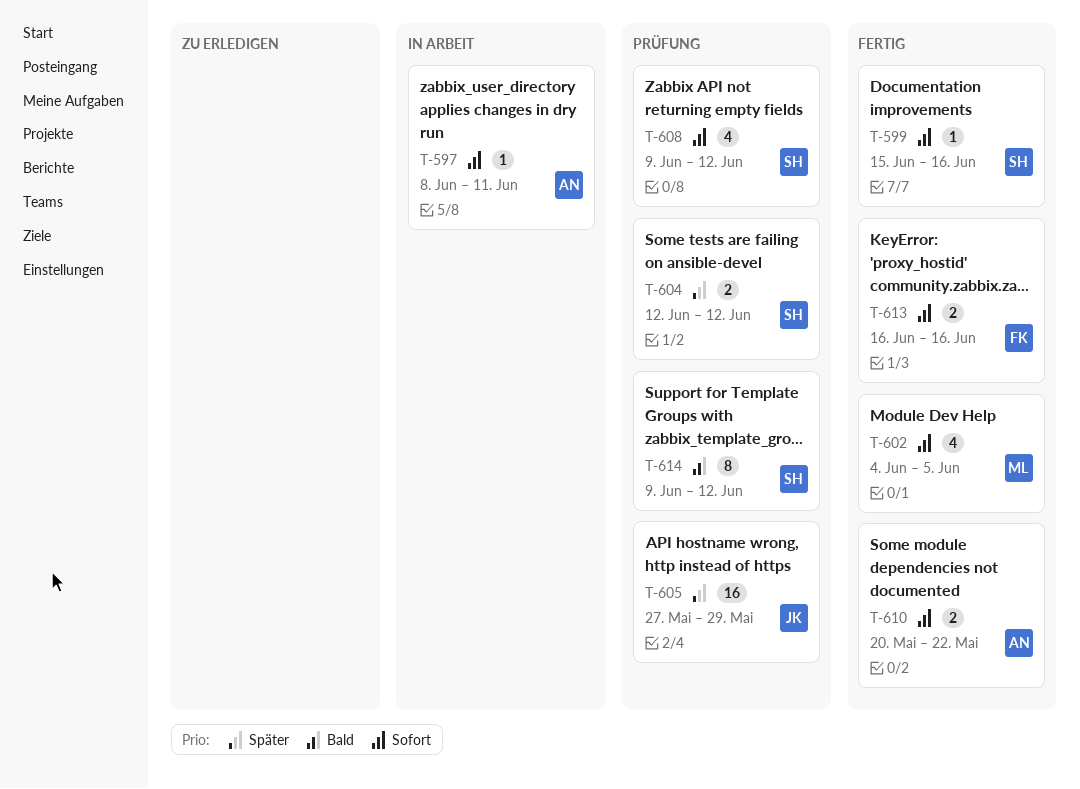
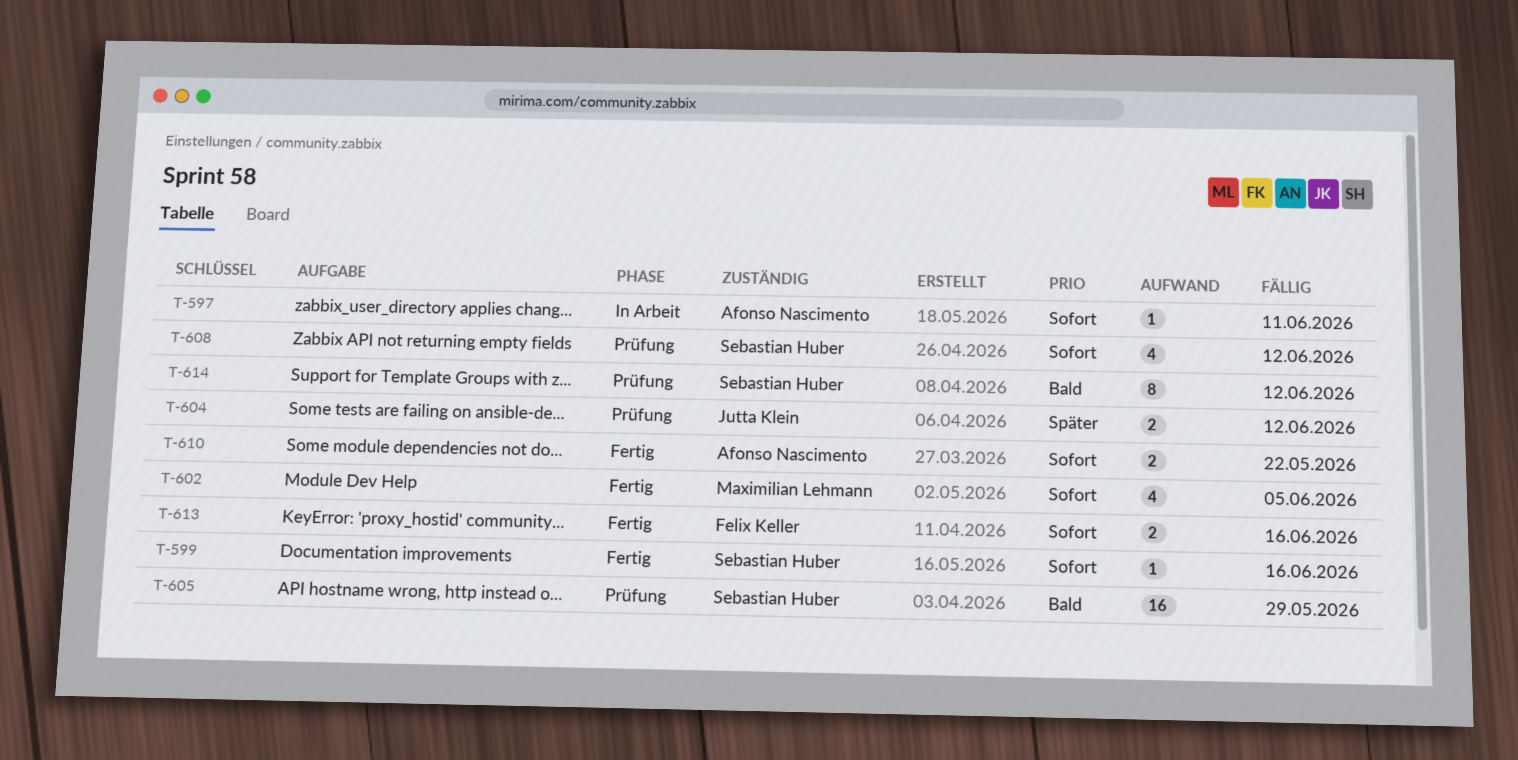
T-604, owner: Sebastian Huber -> Jutta Klein
T-605, owner: Jutta Klein -> Sebastian Huber
T-605, priority: Später -> Bald

